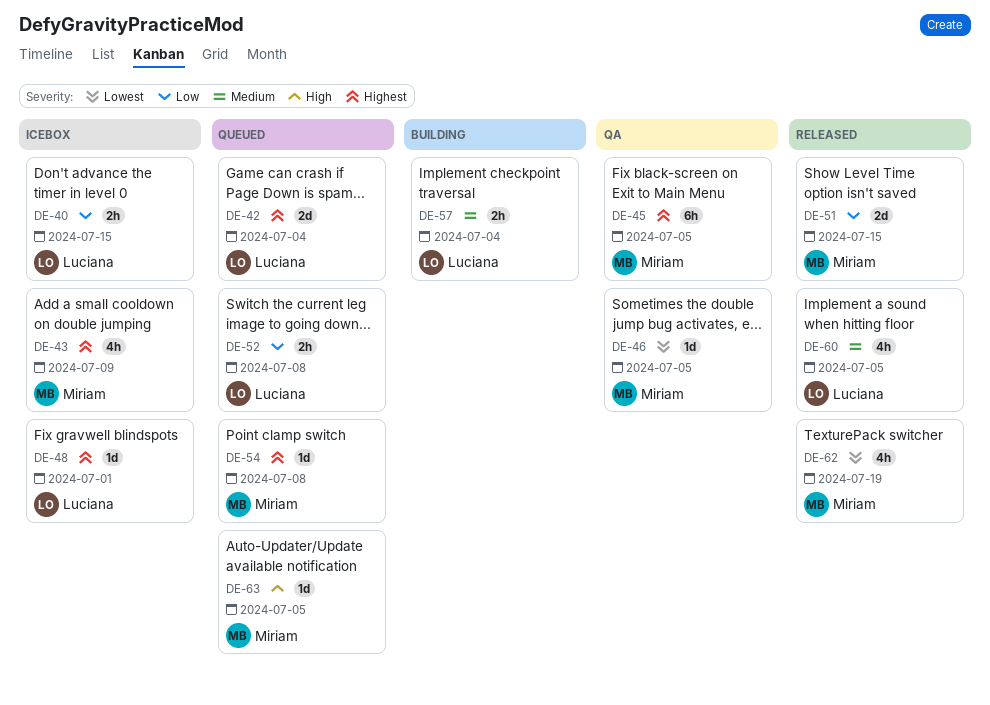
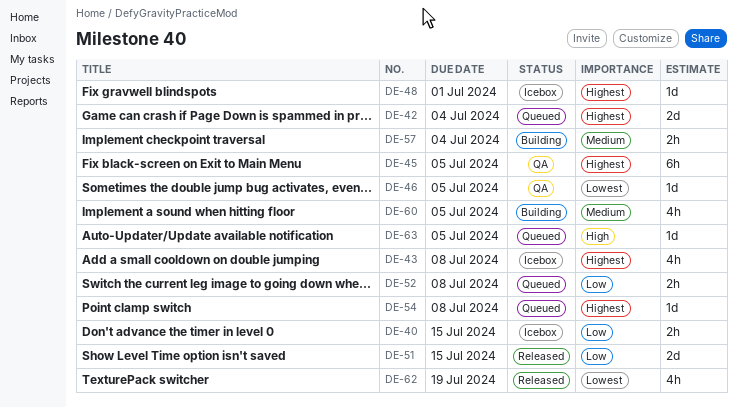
DE-43, due: Jul 9 -> Jul 8
DE-60, status: Released -> Building

